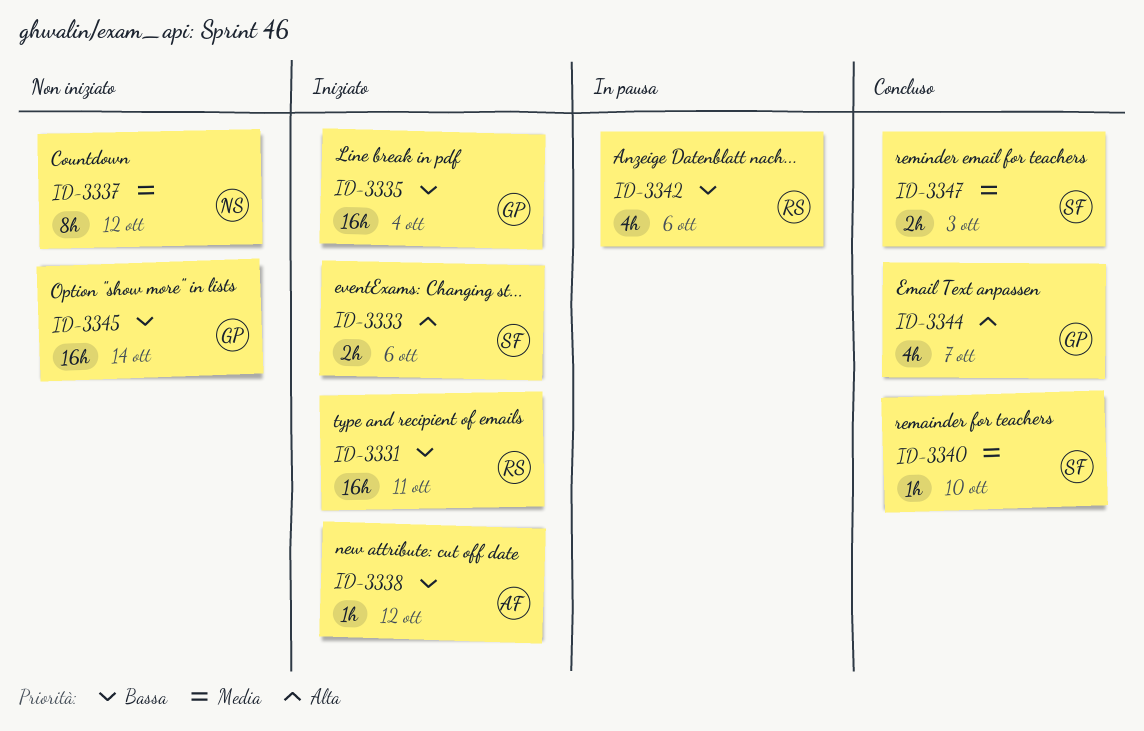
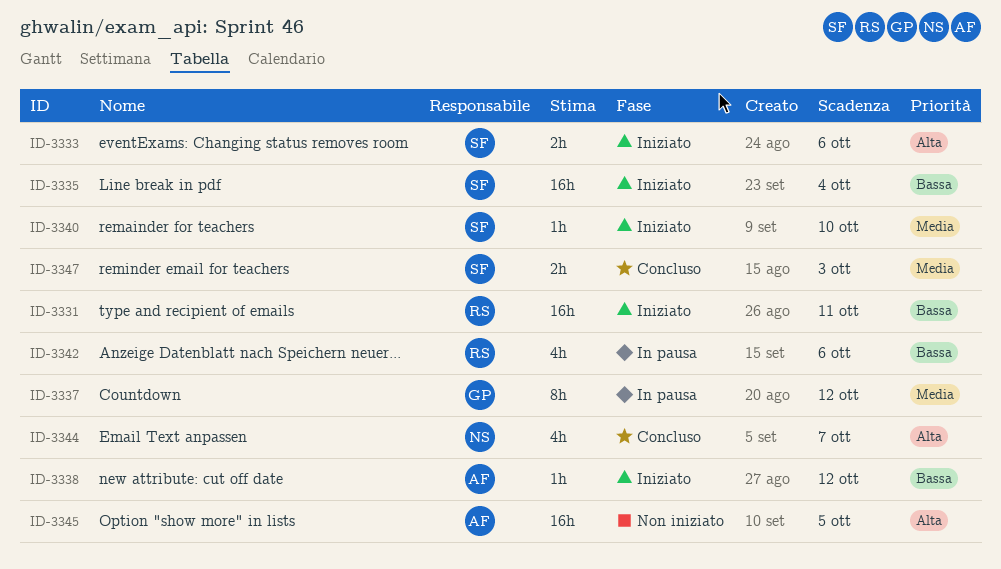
ID-3335, owner: GP -> SF
ID-3337, status: Non iniziato -> In pausa
ID-3337, owner: NS -> GP
ID-3340, status: Concluso -> Iniziato
ID-3344, owner: GP -> NS
ID-3345, owner: GP -> AF
ID-3345, priority: Bassa -> Alta
ID-3345, due: Oct 14 -> Oct 5

